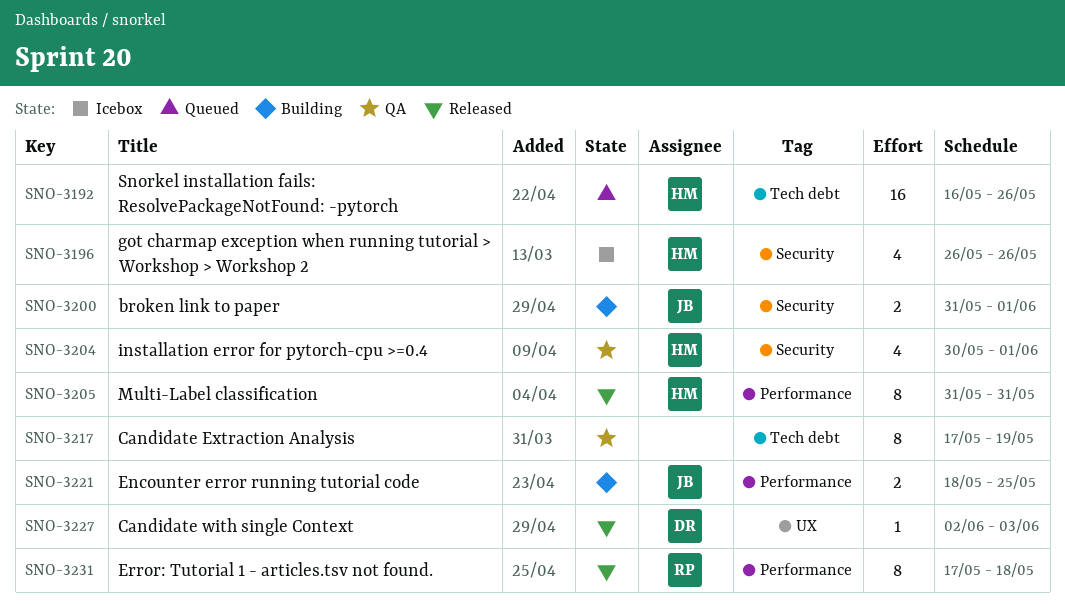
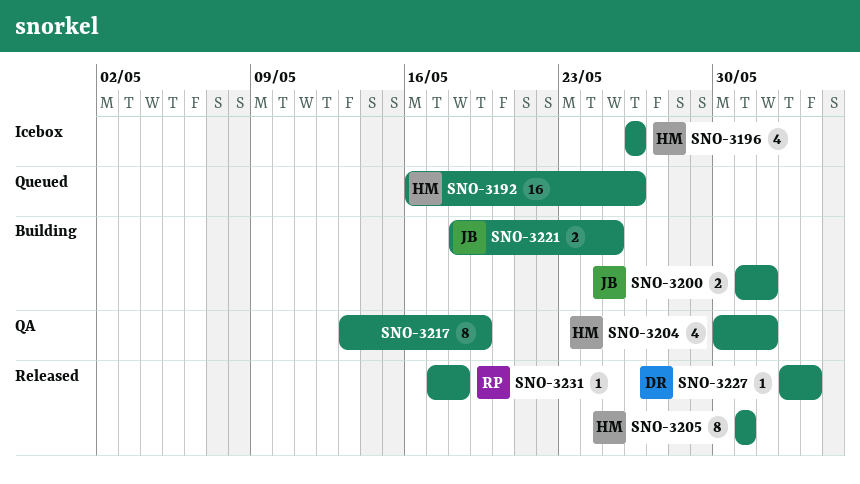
SNO-3217, start: May 17 -> May 13
SNO-3231, estimate: 8 -> 1

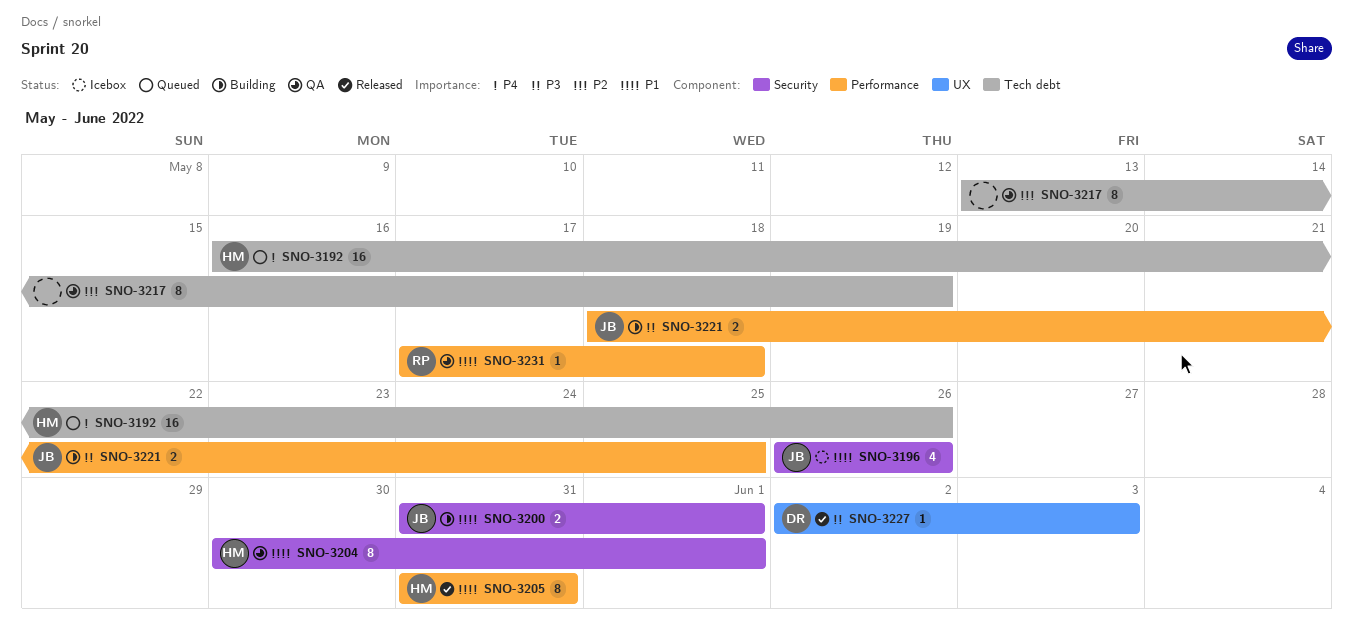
SNO-3196, owner: HM -> JB
SNO-3204, estimate: 4 -> 8
SNO-3231, status: Released -> QA

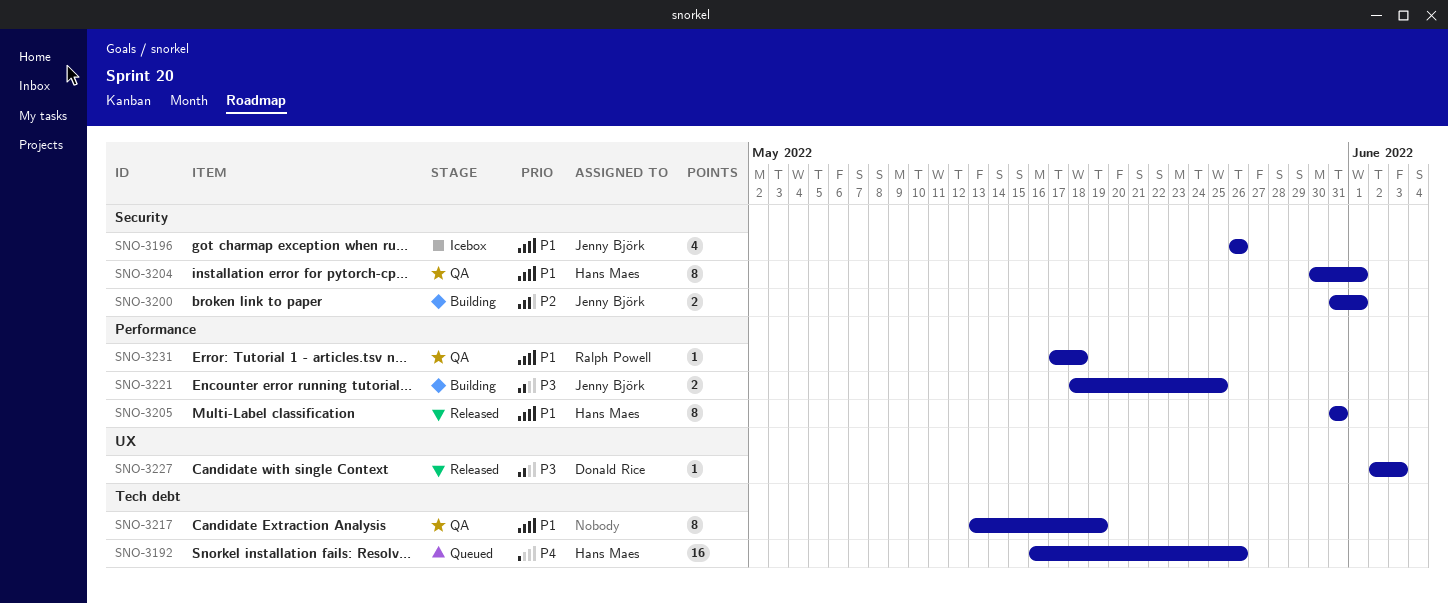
SNO-3200, priority: P1 -> P2
SNO-3217, priority: P2 -> P1

